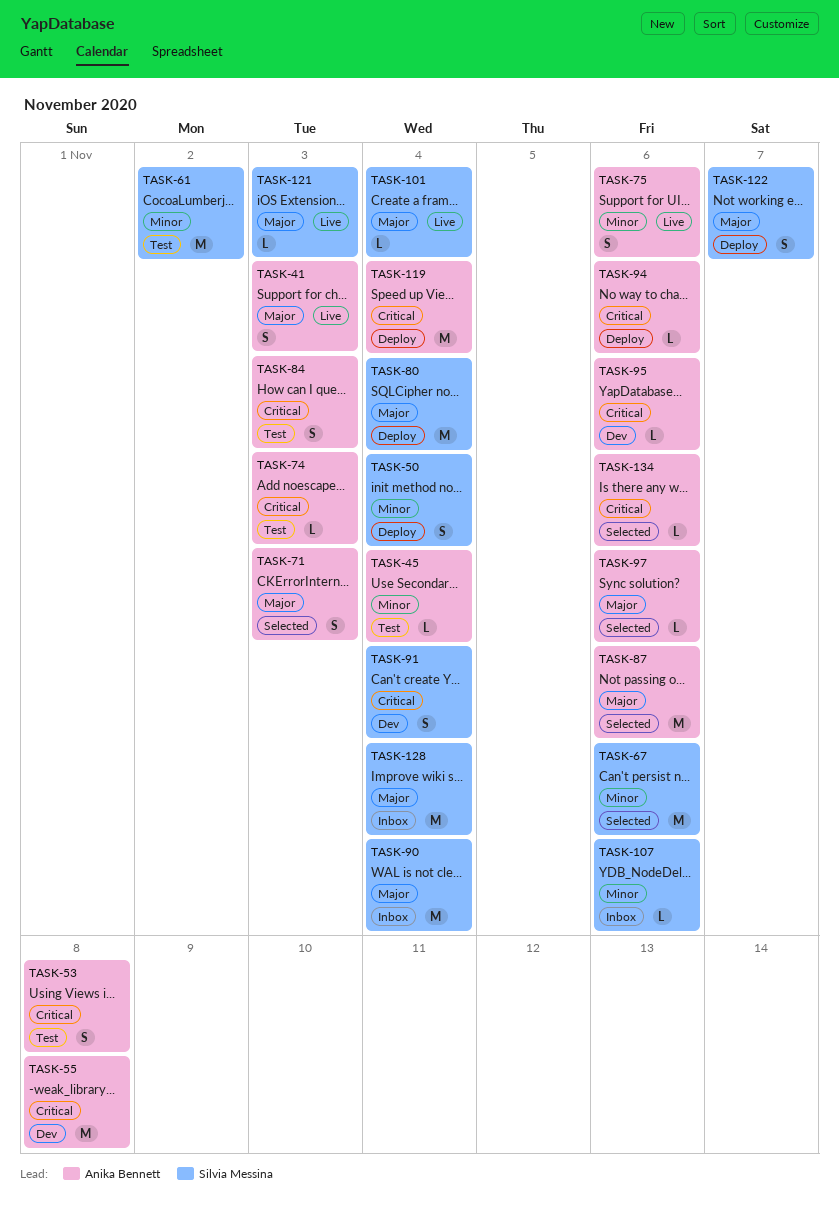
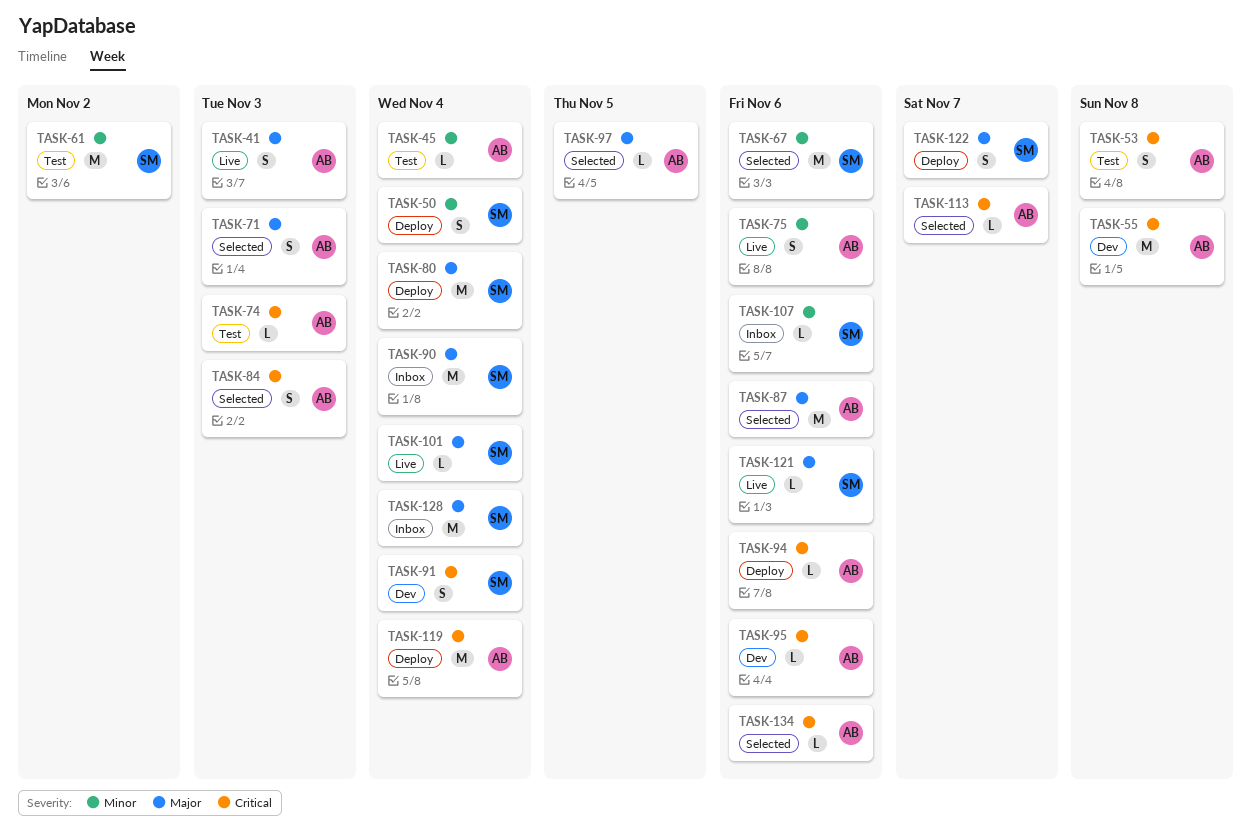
TASK-84, status: Test -> Selected
TASK-97, due: Nov 6 -> Nov 5
TASK-113: none -> present
TASK-121, due: Nov 3 -> Nov 6

